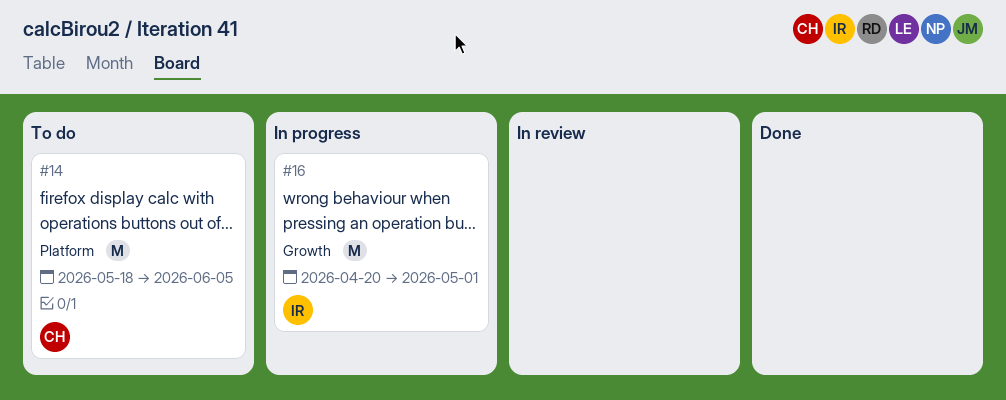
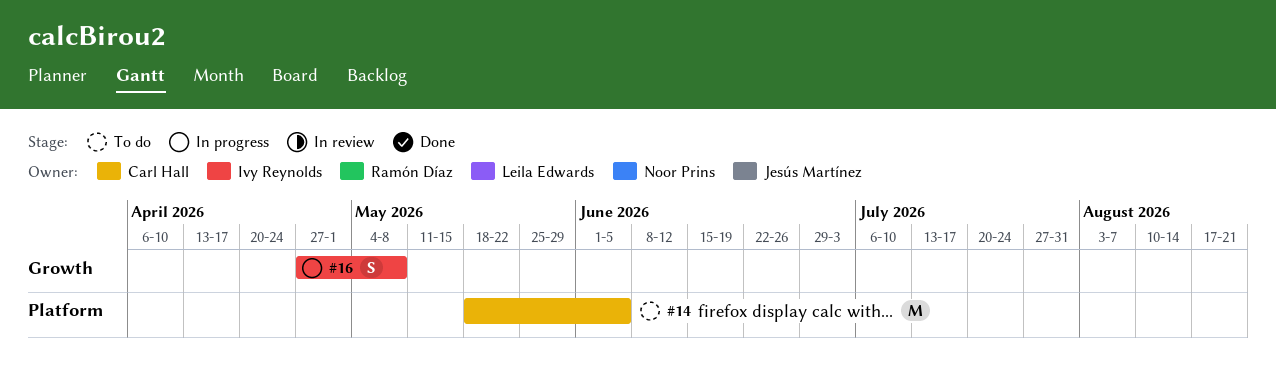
#16, estimate: M -> S
#16, start: Apr 20 -> Apr 27
#16, due: May 1 -> May 8

